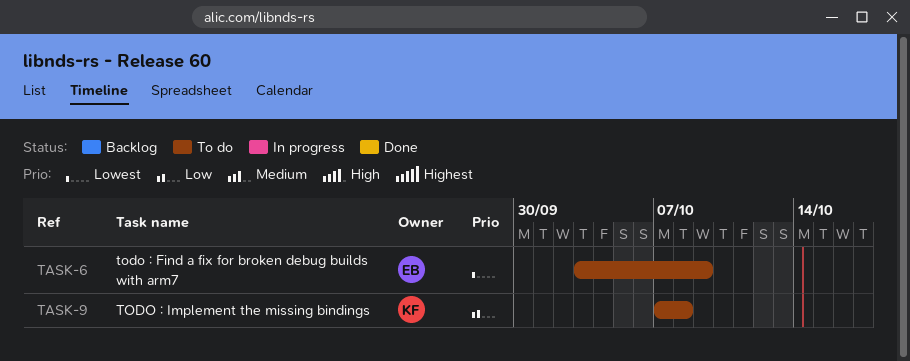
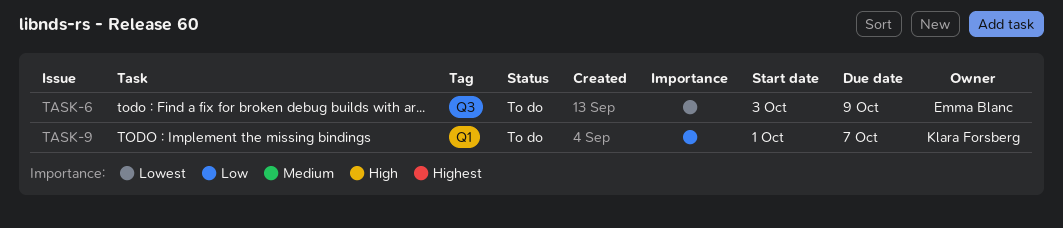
TASK-9, start: Oct 7 -> Oct 1
TASK-9, due: Oct 8 -> Oct 7

